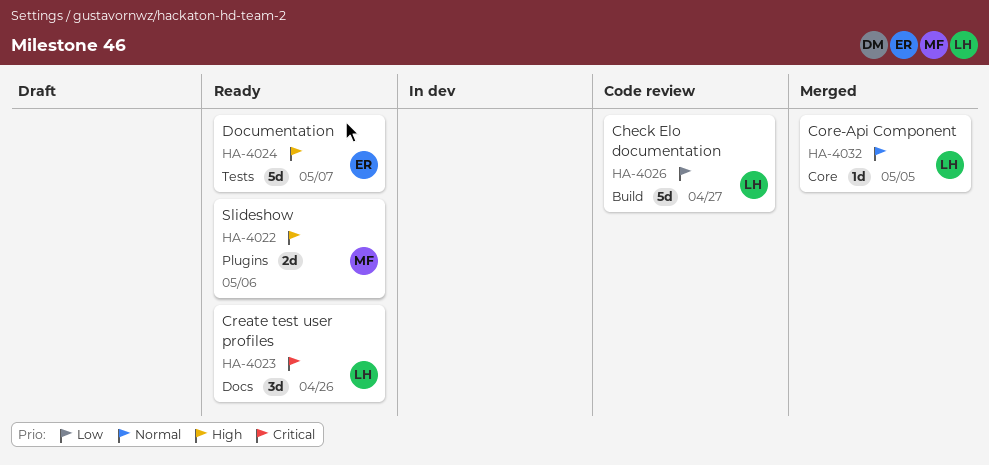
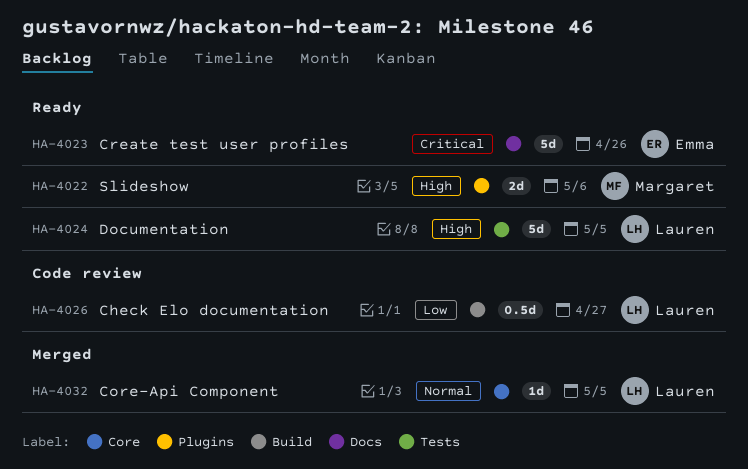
HA-4023, owner: Lauren -> Emma
HA-4023, estimate: 3d -> 5d
HA-4024, owner: Emma -> Lauren
HA-4024, due: May 7 -> May 5
HA-4026, estimate: 5d -> 0.5d

